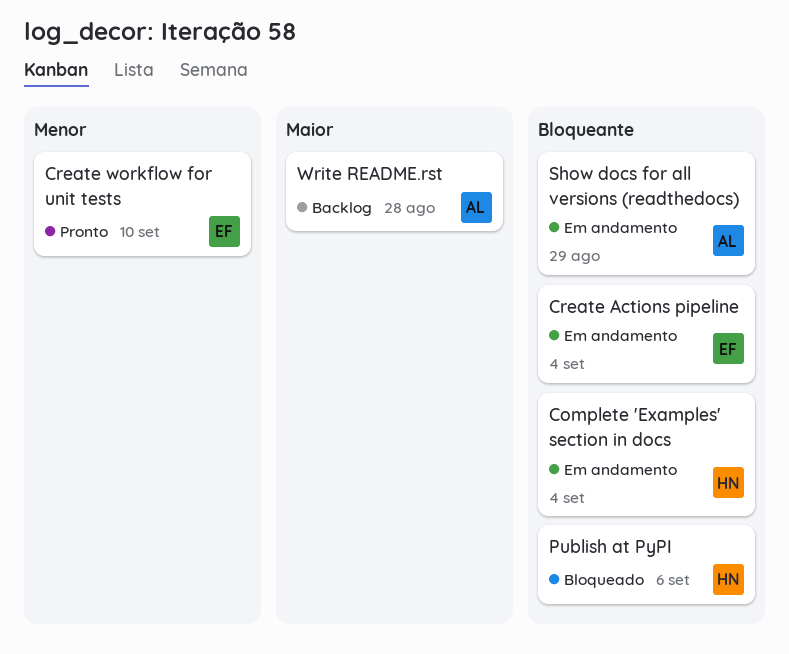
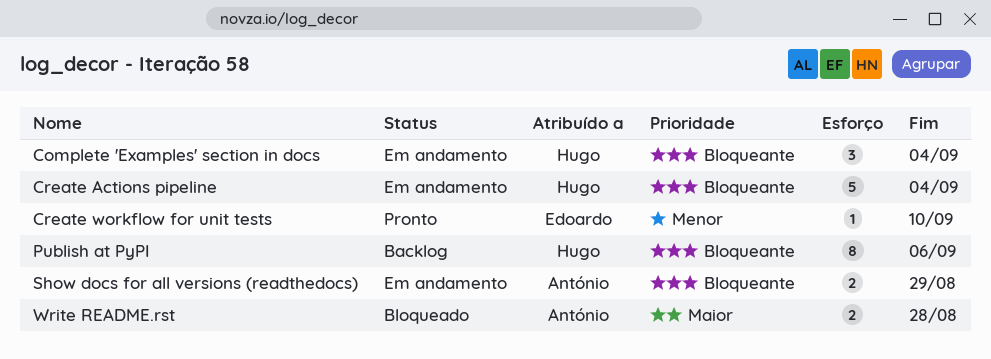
Create Actions pipeline, owner: Edoardo -> Hugo
Publish at PyPI, status: Bloqueado -> Backlog
Write README.rst, status: Backlog -> Bloqueado

